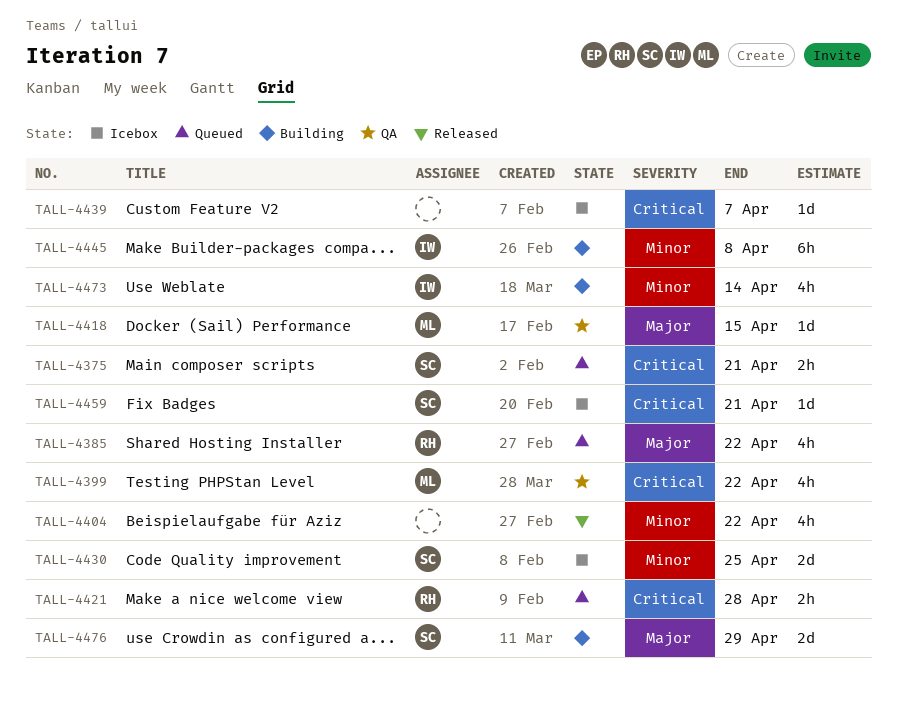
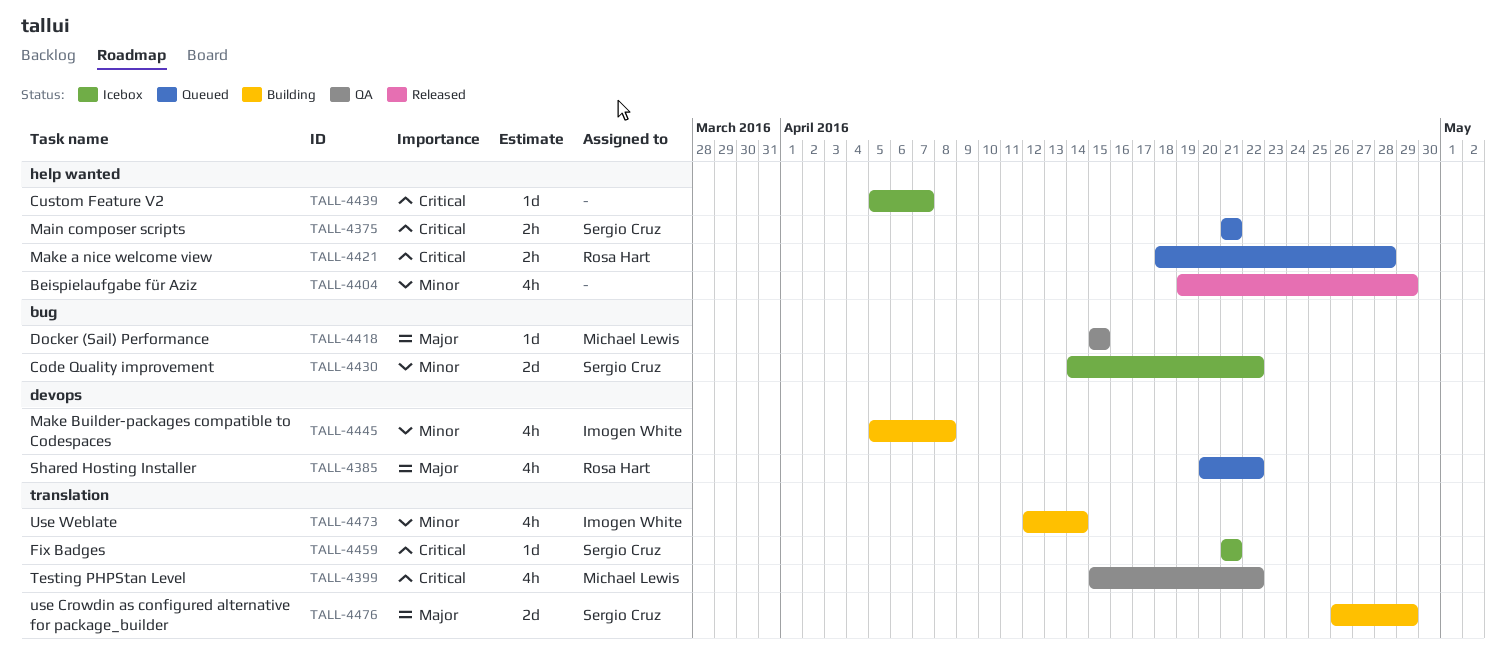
TALL-4404, due: Apr 22 -> Apr 29
TALL-4430, due: Apr 25 -> Apr 22
TALL-4445, estimate: 6h -> 4h

